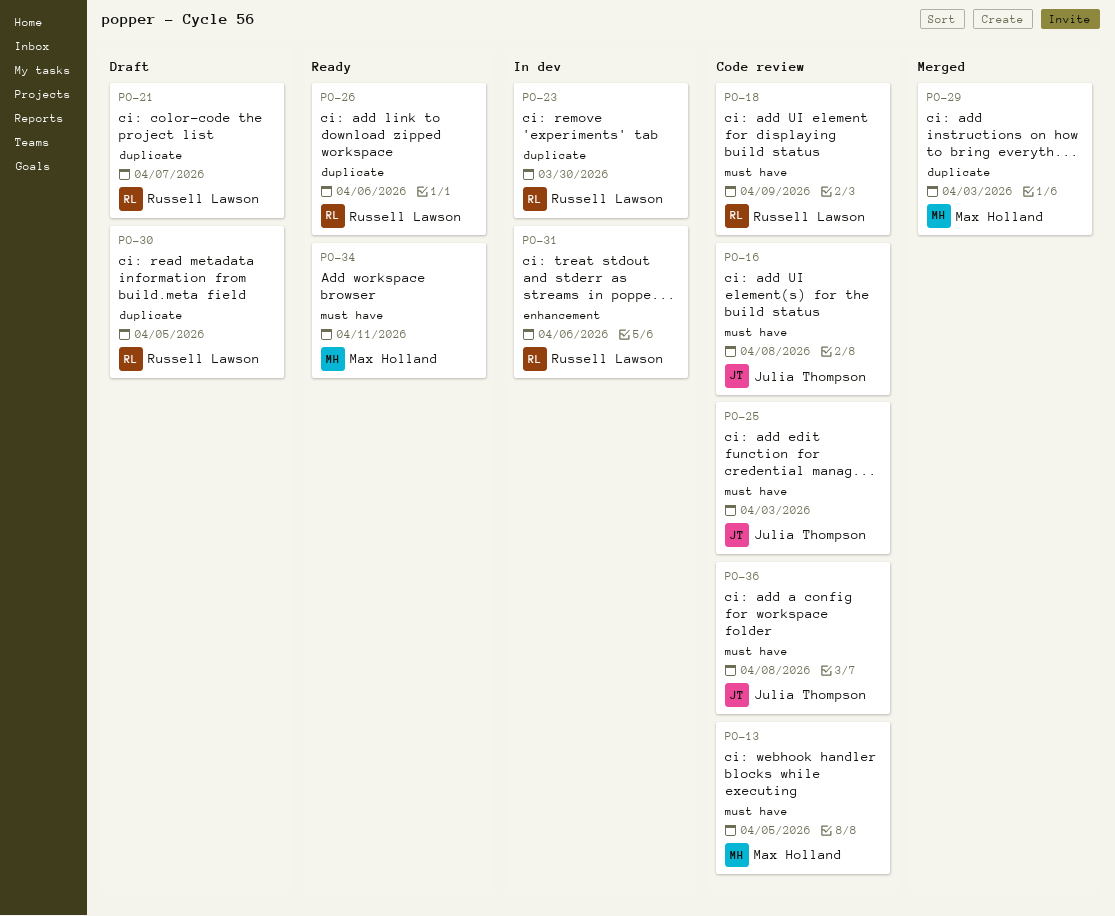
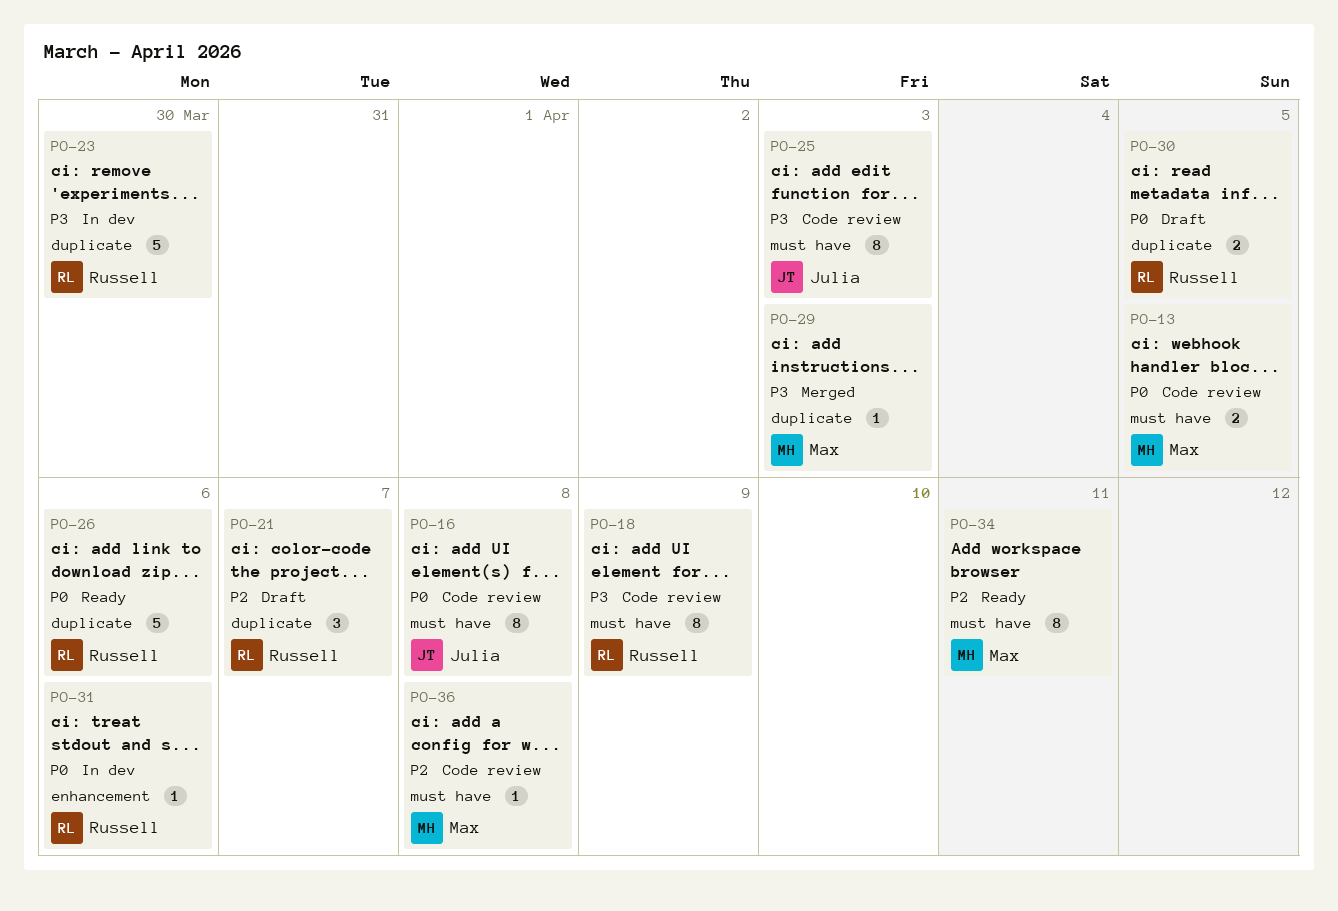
PO-36, owner: Julia Thompson -> Max Holland

